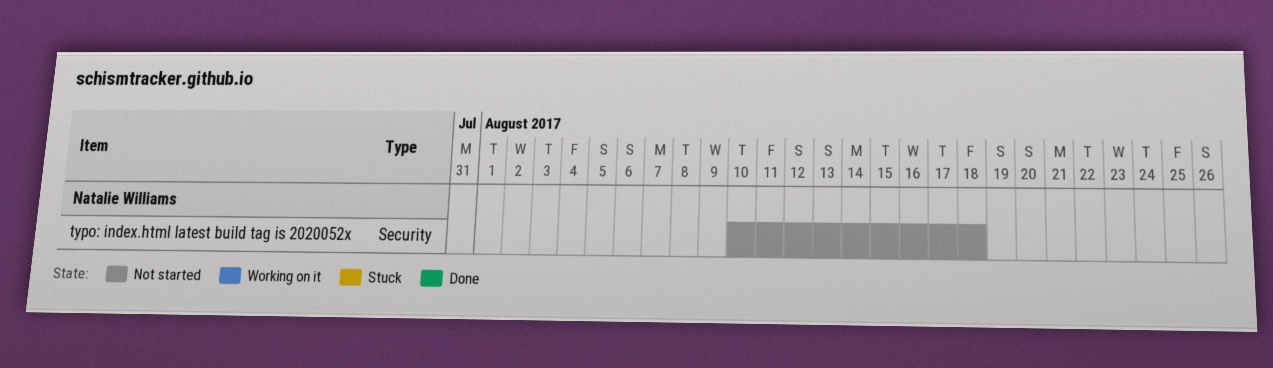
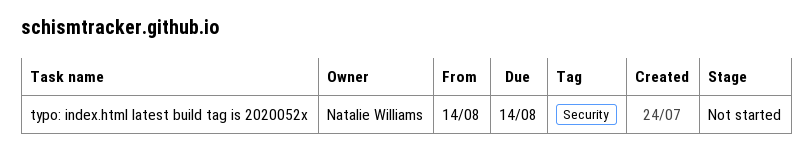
typo: index.html latest build tag is 2020052x, start: Aug 10 -> Aug 14
typo: index.html latest build tag is 2020052x, due: Aug 18 -> Aug 14

